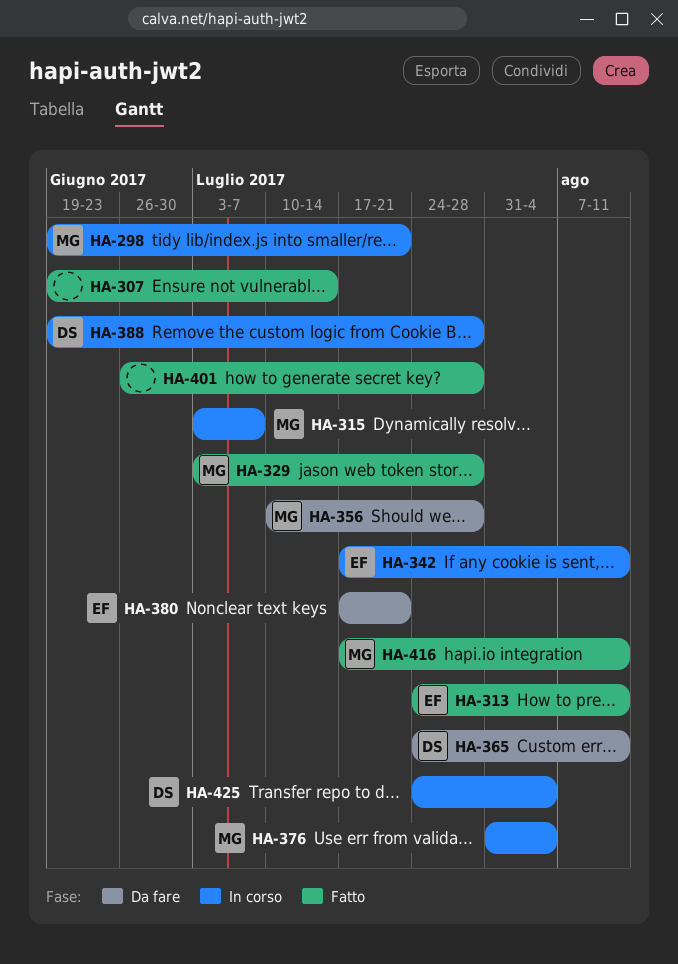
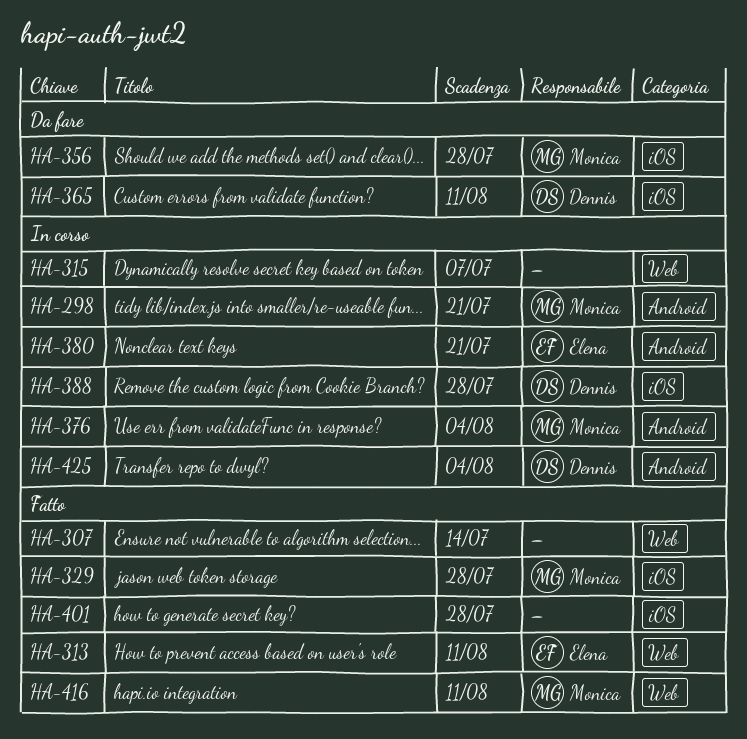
HA-315, owner: Monica -> none
HA-342: present -> none
HA-380, status: Da fare -> In corso

